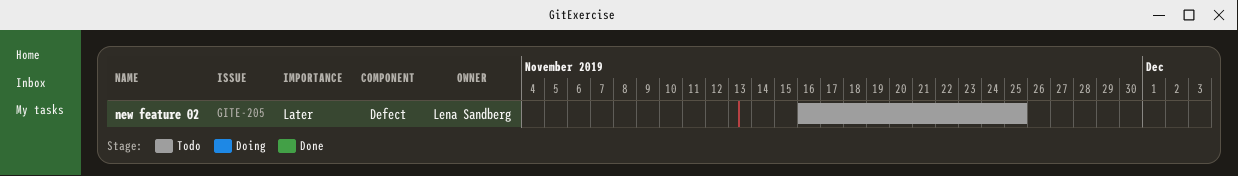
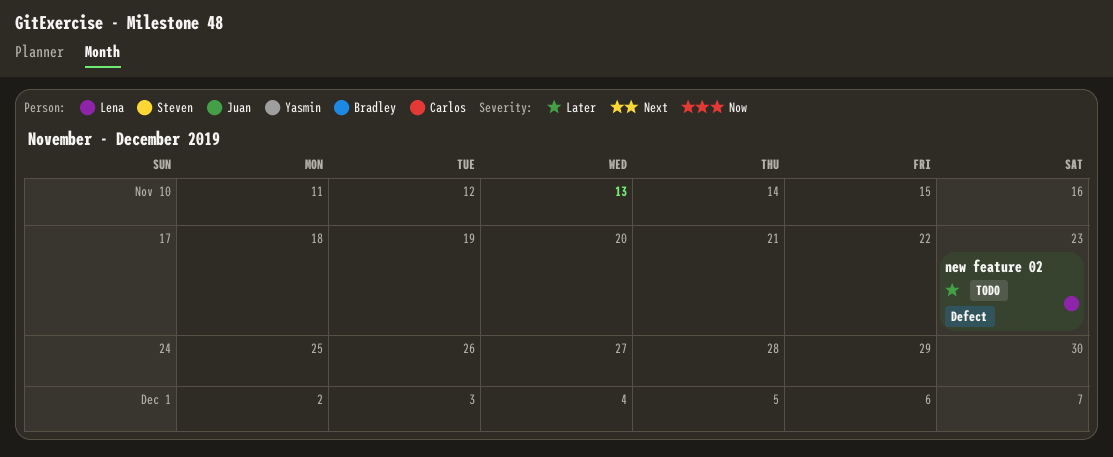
new feature 02, due: Nov 25 -> Nov 23

